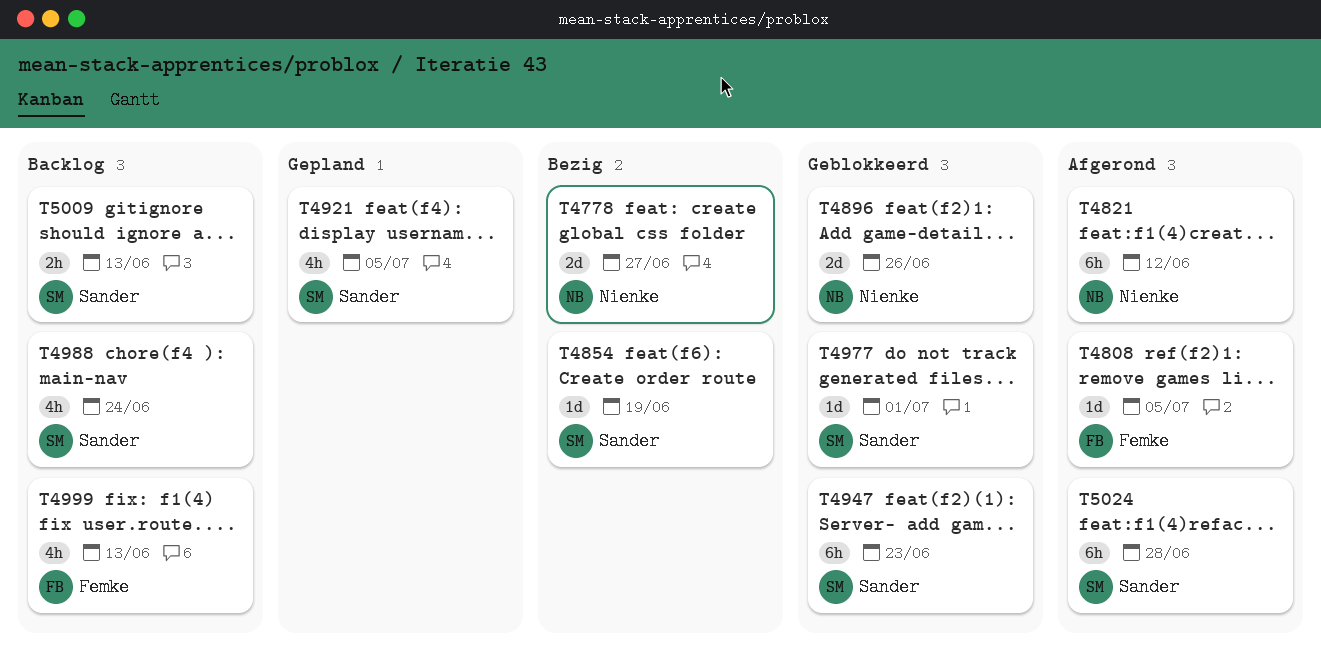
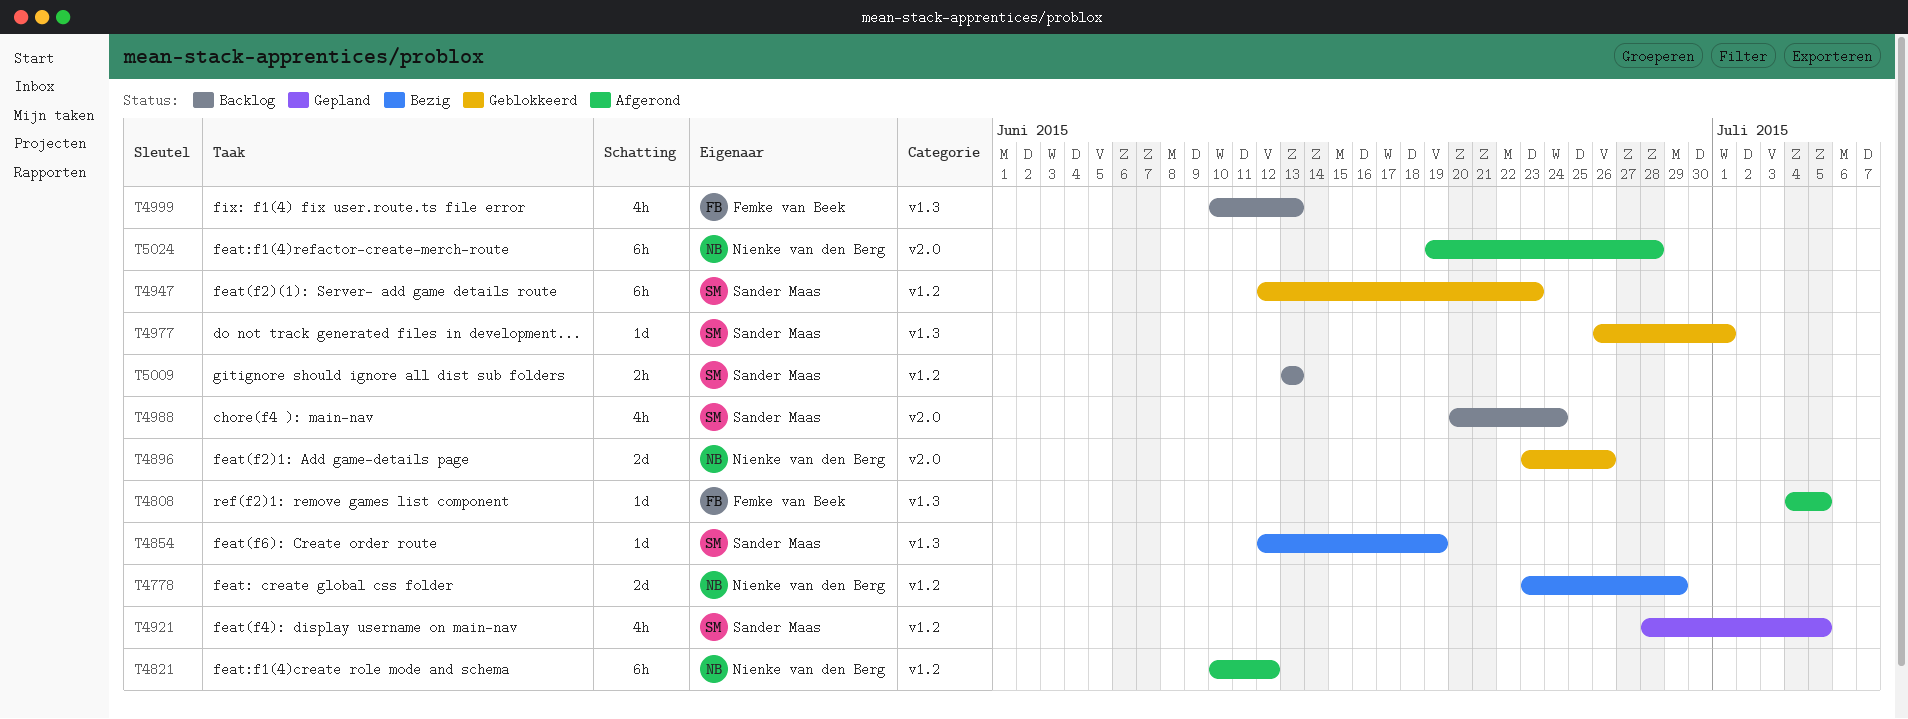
T4778, due: Jun 27 -> Jun 29
T5024, owner: Sander Maas -> Nienke van den Berg

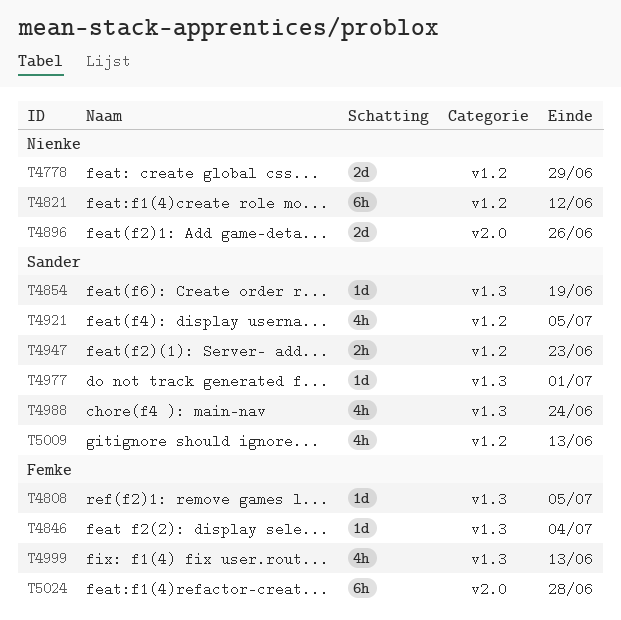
T4846: none -> present
T4947, estimate: 6h -> 2h
T4988, label: v2.0 -> v1.3
T5009, estimate: 2h -> 4h
T5024, owner: Nienke van den Berg -> Femke van Beek

